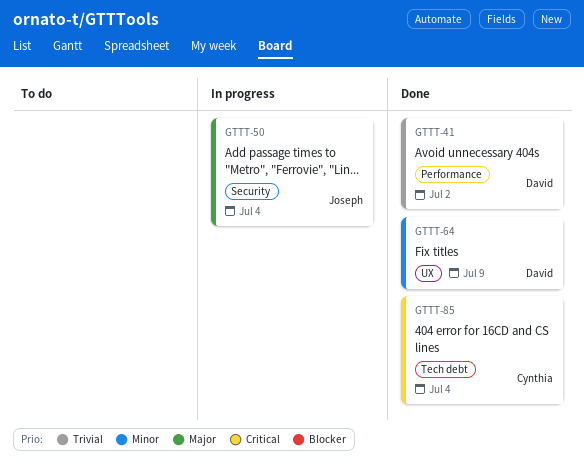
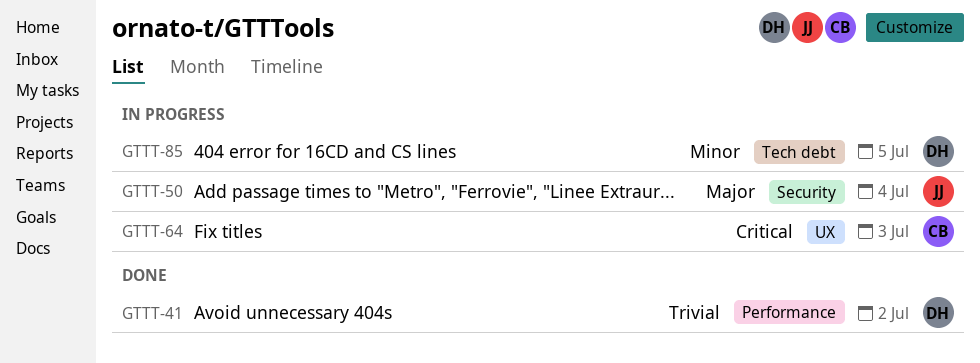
GTTT-64, status: Done -> In progress
GTTT-64, owner: David -> Cynthia
GTTT-64, priority: Minor -> Critical
GTTT-64, due: Jul 9 -> Jul 3
GTTT-85, status: Done -> In progress
GTTT-85, owner: Cynthia -> David
GTTT-85, priority: Critical -> Minor
GTTT-85, due: Jul 4 -> Jul 5

